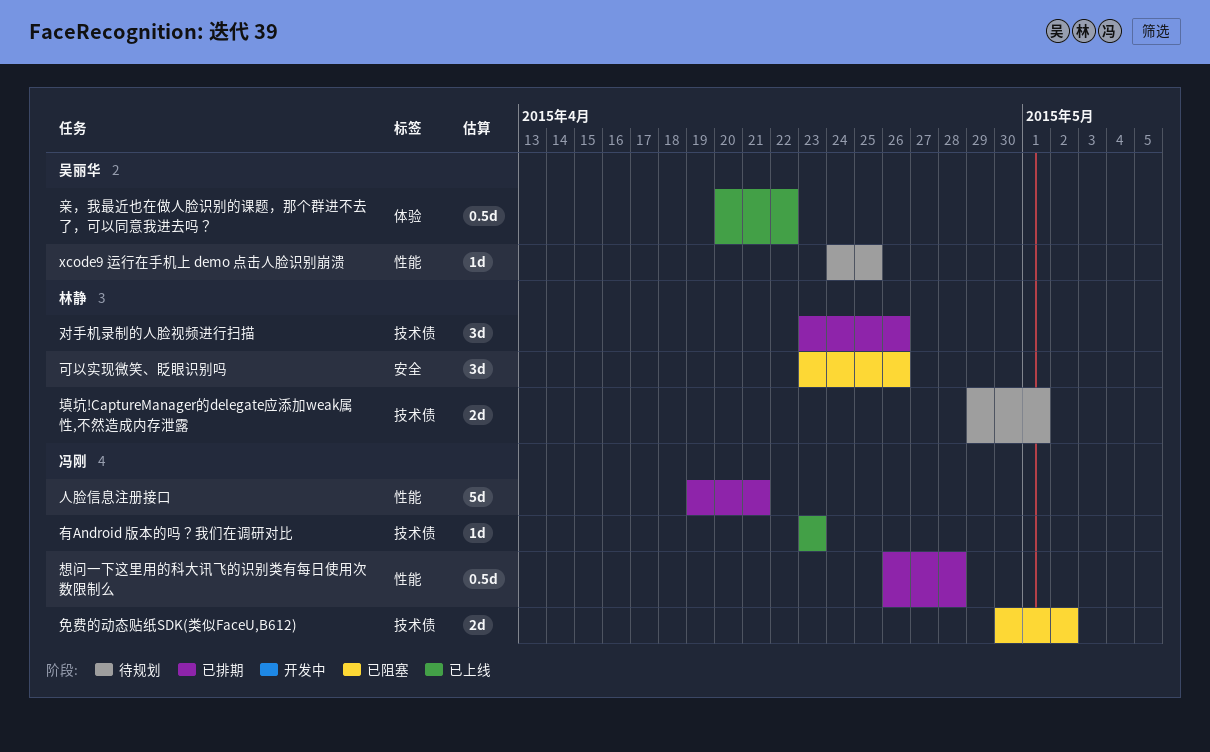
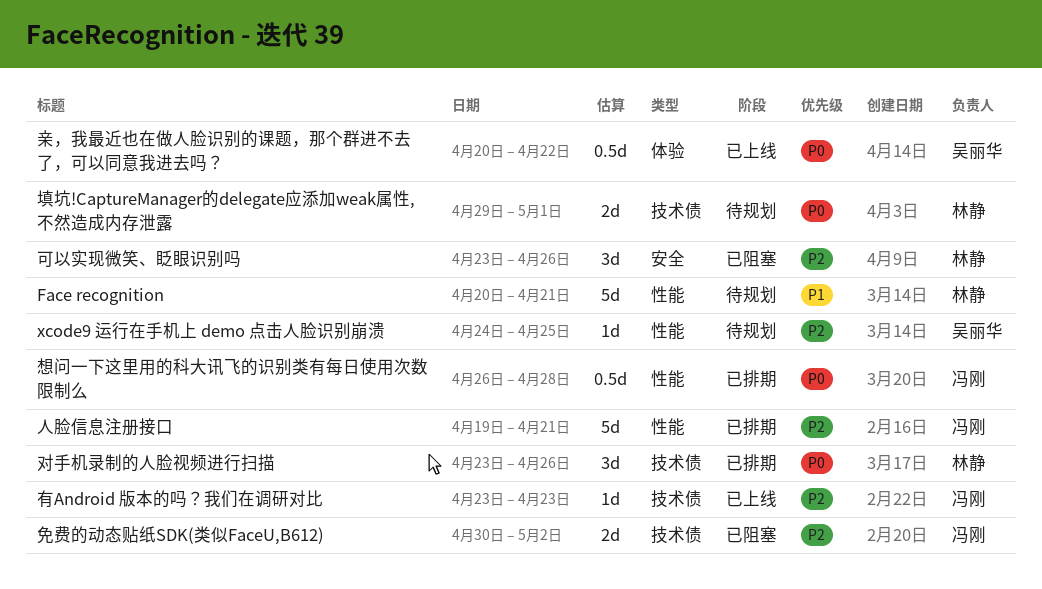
Face recognition: none -> present

